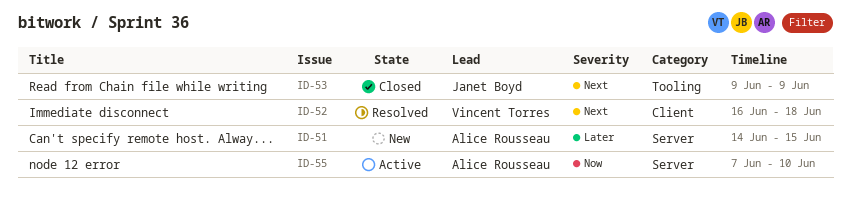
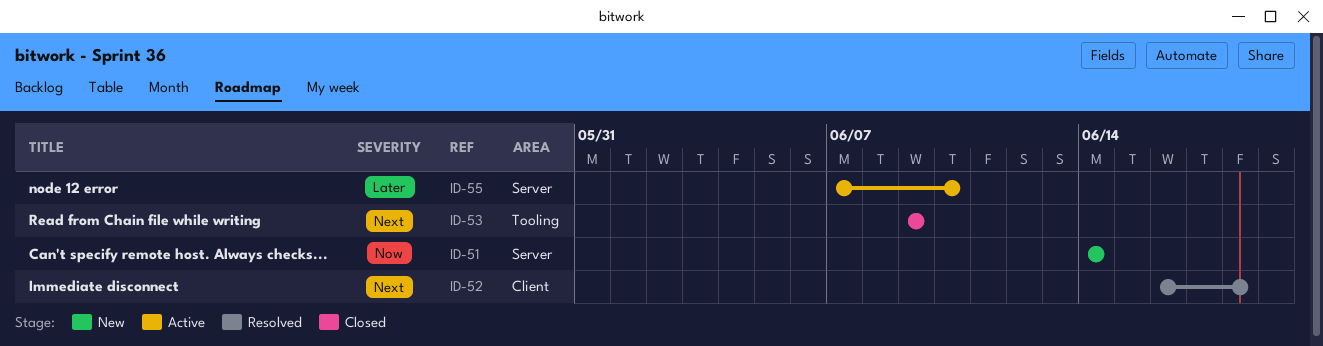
ID-51, priority: Later -> Now
ID-51, due: Jun 15 -> Jun 14
ID-55, priority: Now -> Later

